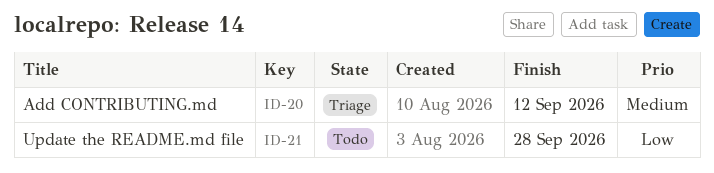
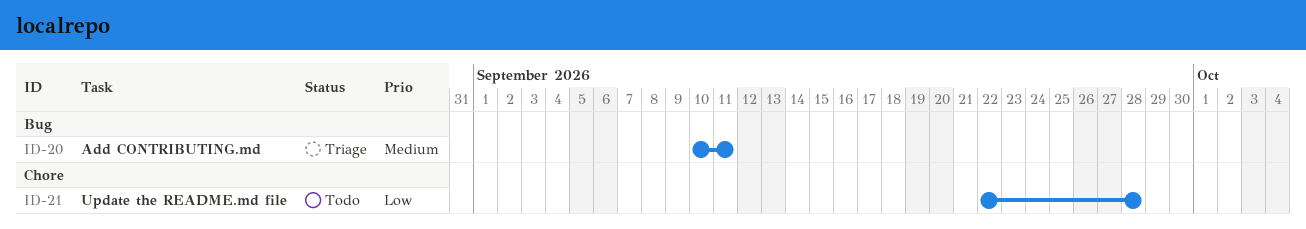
ID-20, due: Sep 12 -> Sep 11

